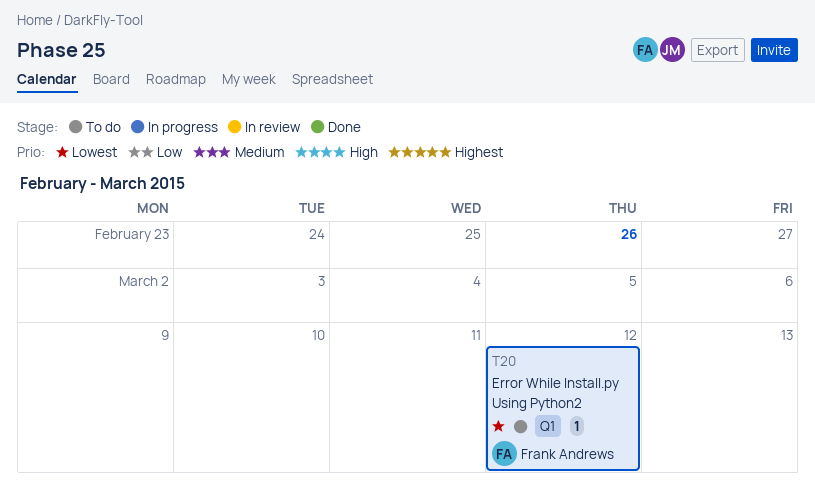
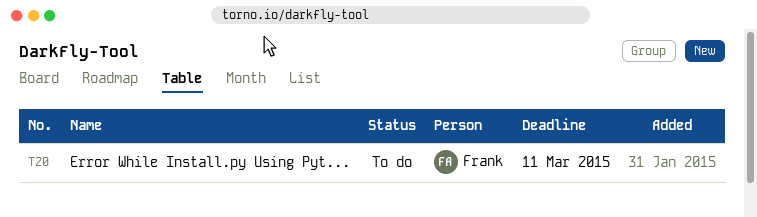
T20, due: Mar 12 -> Mar 11

